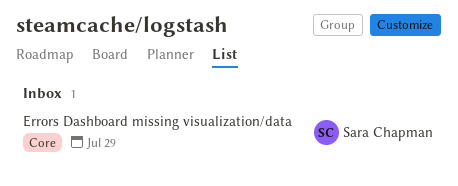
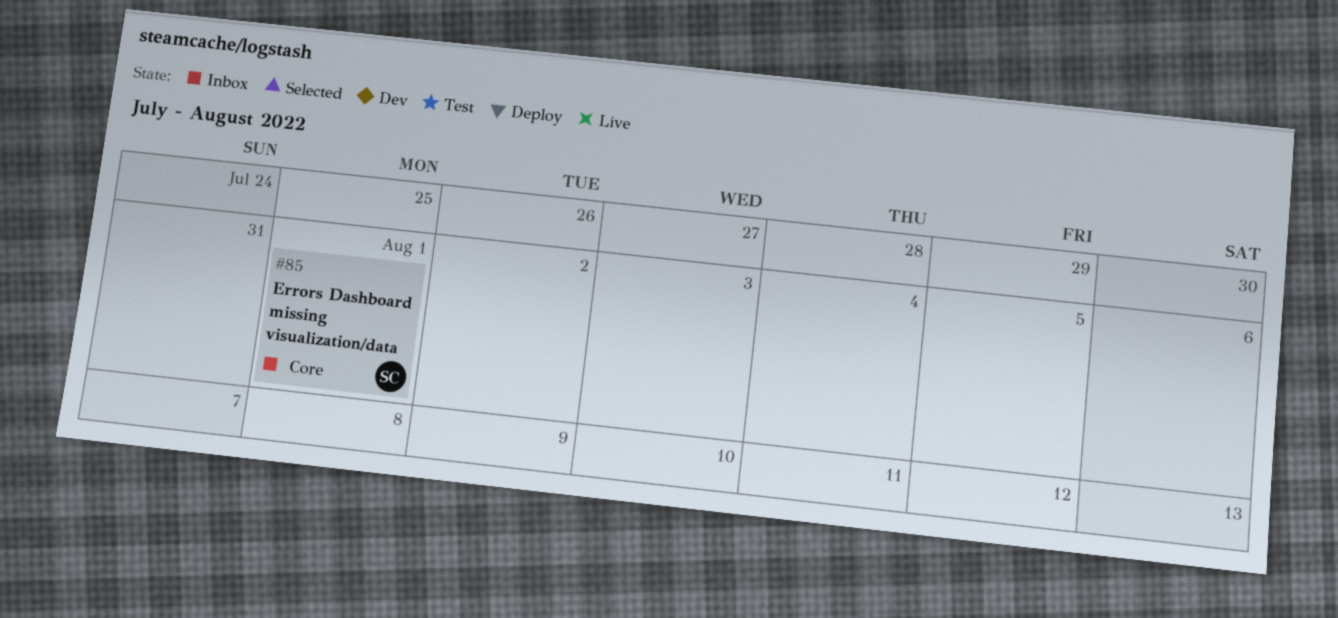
Errors Dashboard missing visualization/data, due: Jul 29 -> Aug 1

